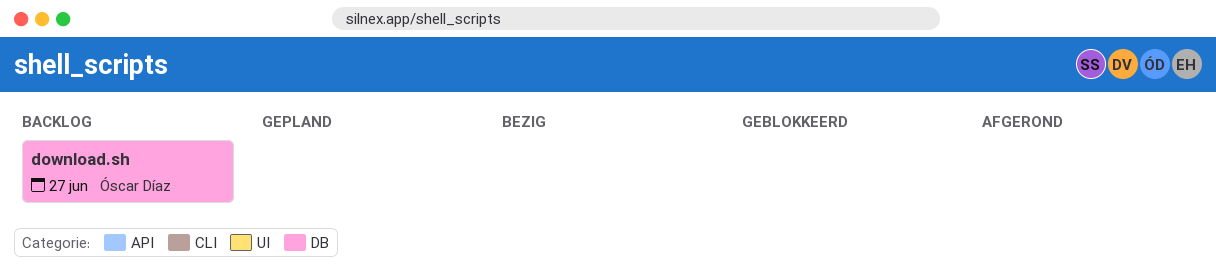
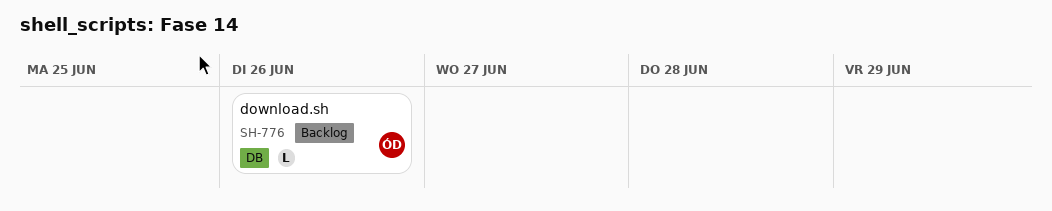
download.sh, due: Jun 27 -> Jun 26

